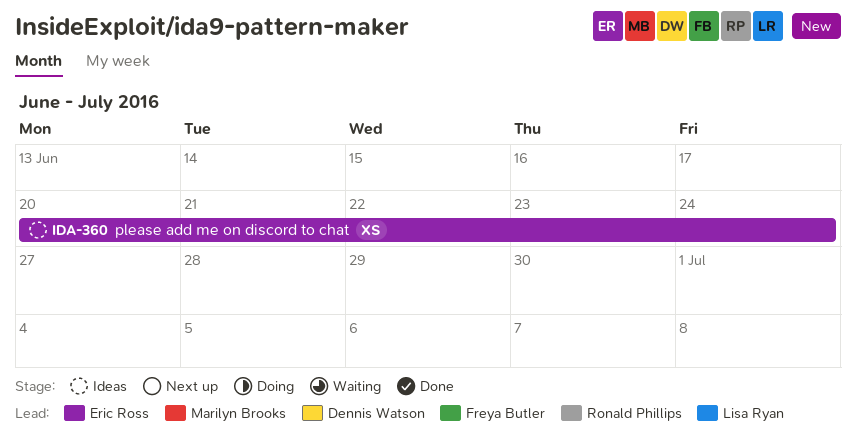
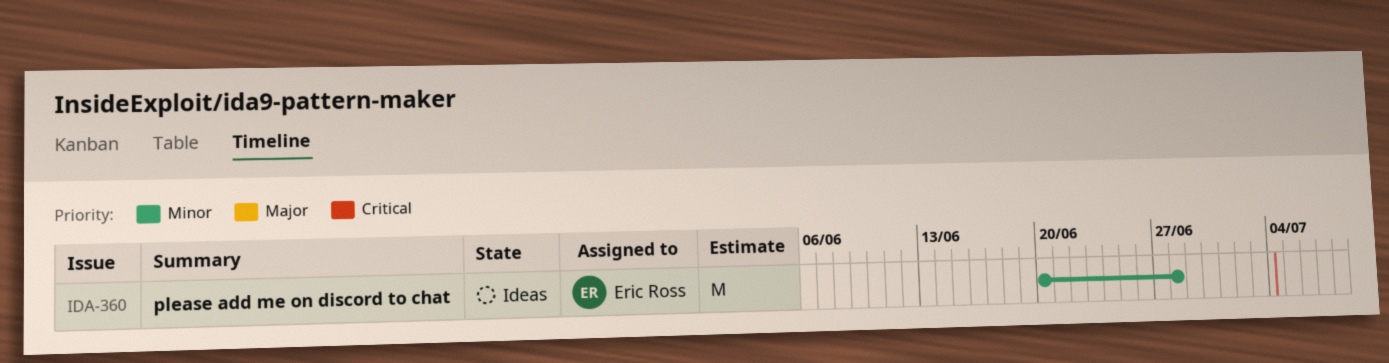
IDA-360, estimate: XS -> M
IDA-360, due: Jun 24 -> Jun 28

